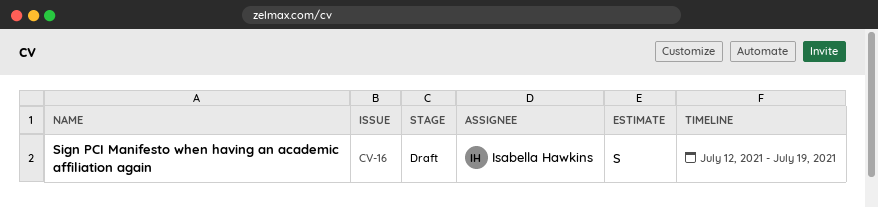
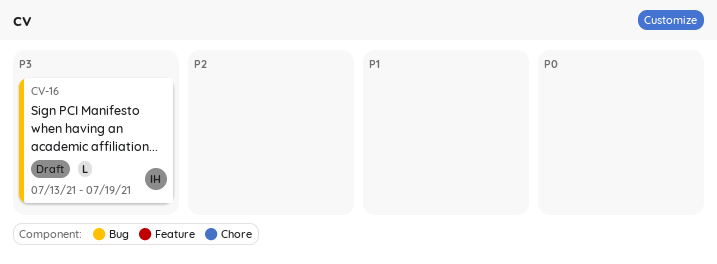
CV-16, estimate: S -> L
CV-16, start: Jul 12 -> Jul 13

